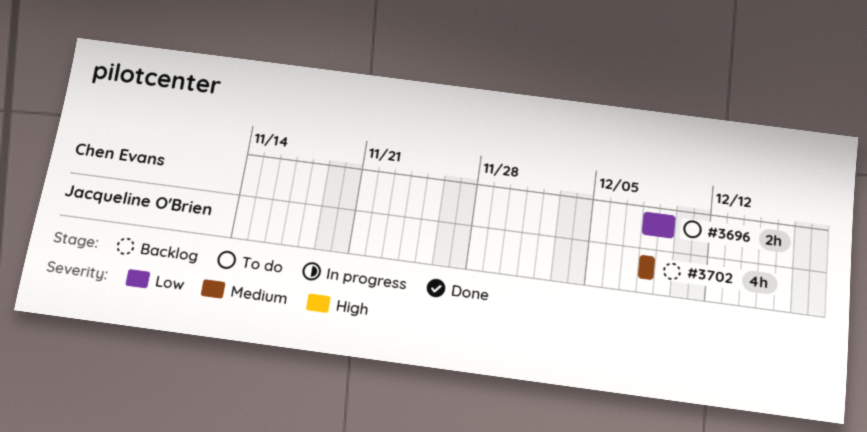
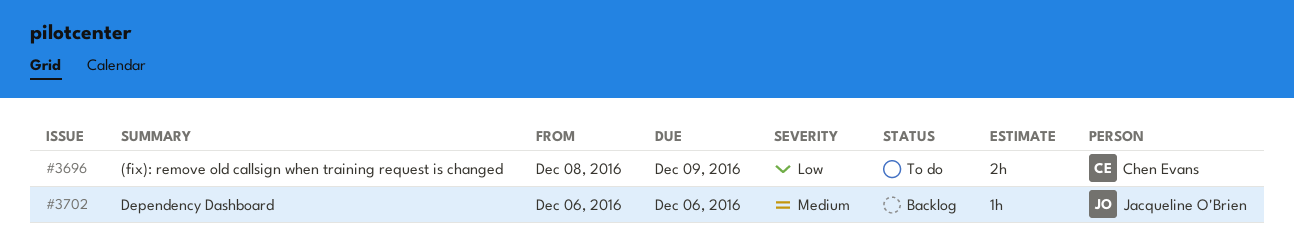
#3702, estimate: 4h -> 1h
#3702, start: Dec 8 -> Dec 6
#3702, due: Dec 8 -> Dec 6

